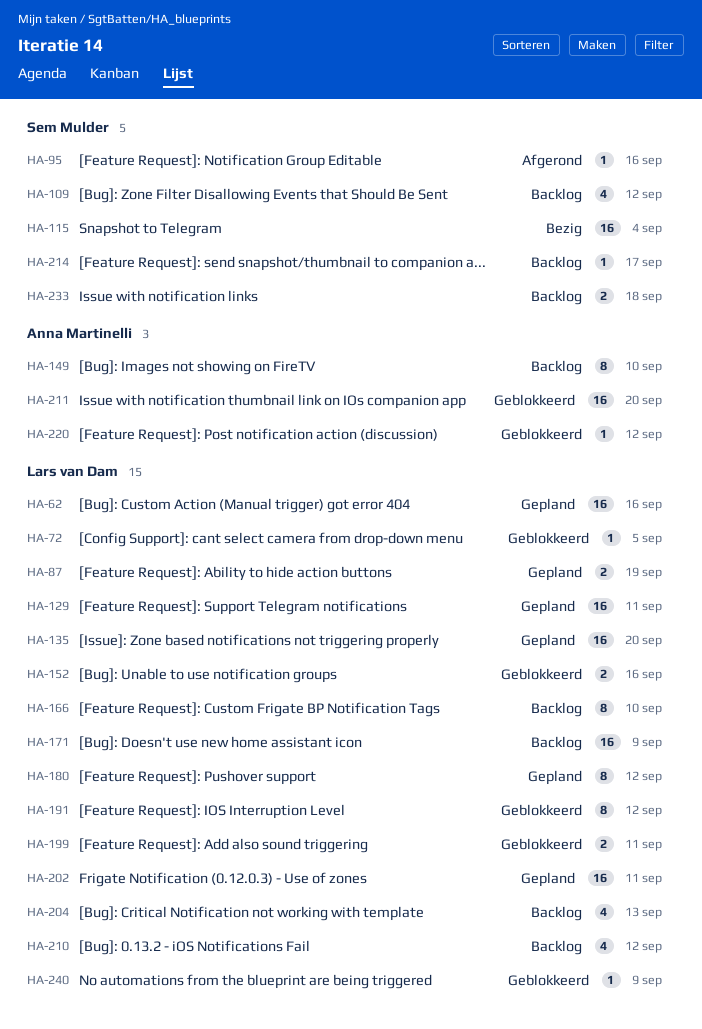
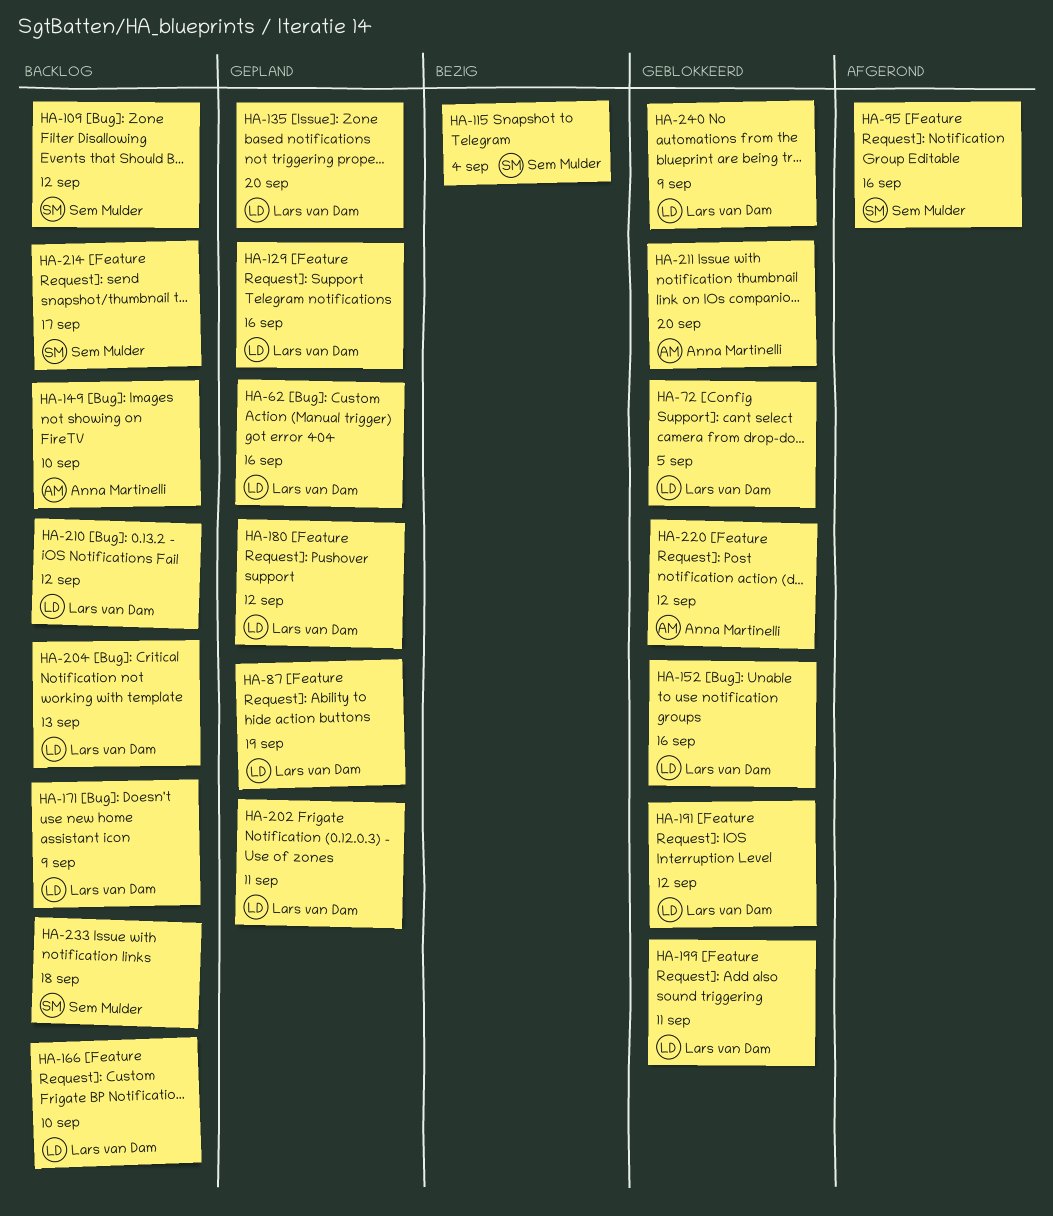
HA-129, due: Sep 11 -> Sep 16

